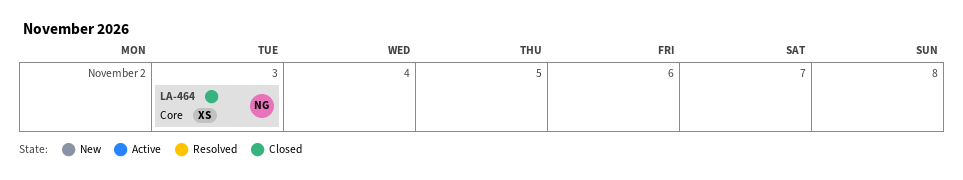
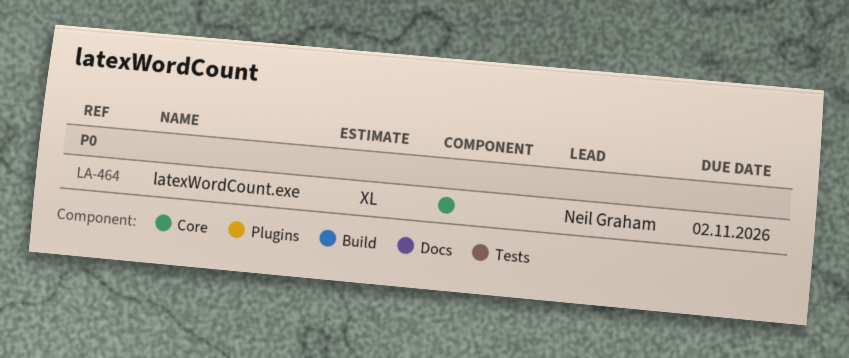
LA-464, estimate: XS -> XL
LA-464, due: Nov 3 -> Nov 2

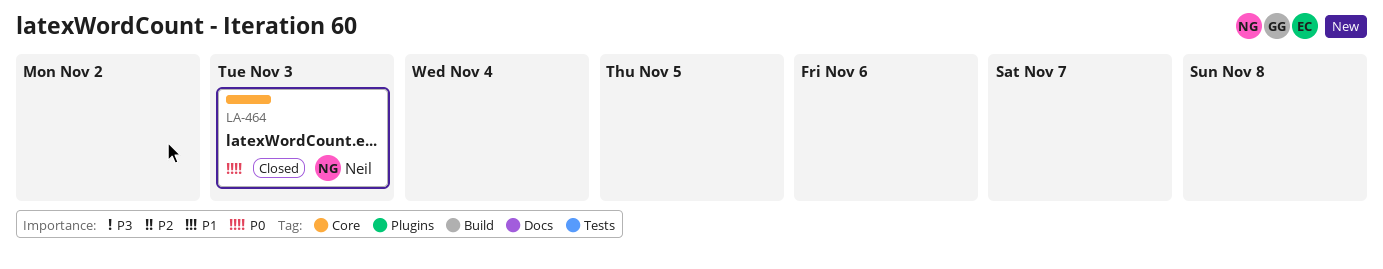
LA-464, due: Nov 2 -> Nov 3

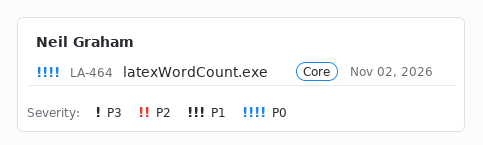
LA-464, due: Nov 3 -> Nov 2

